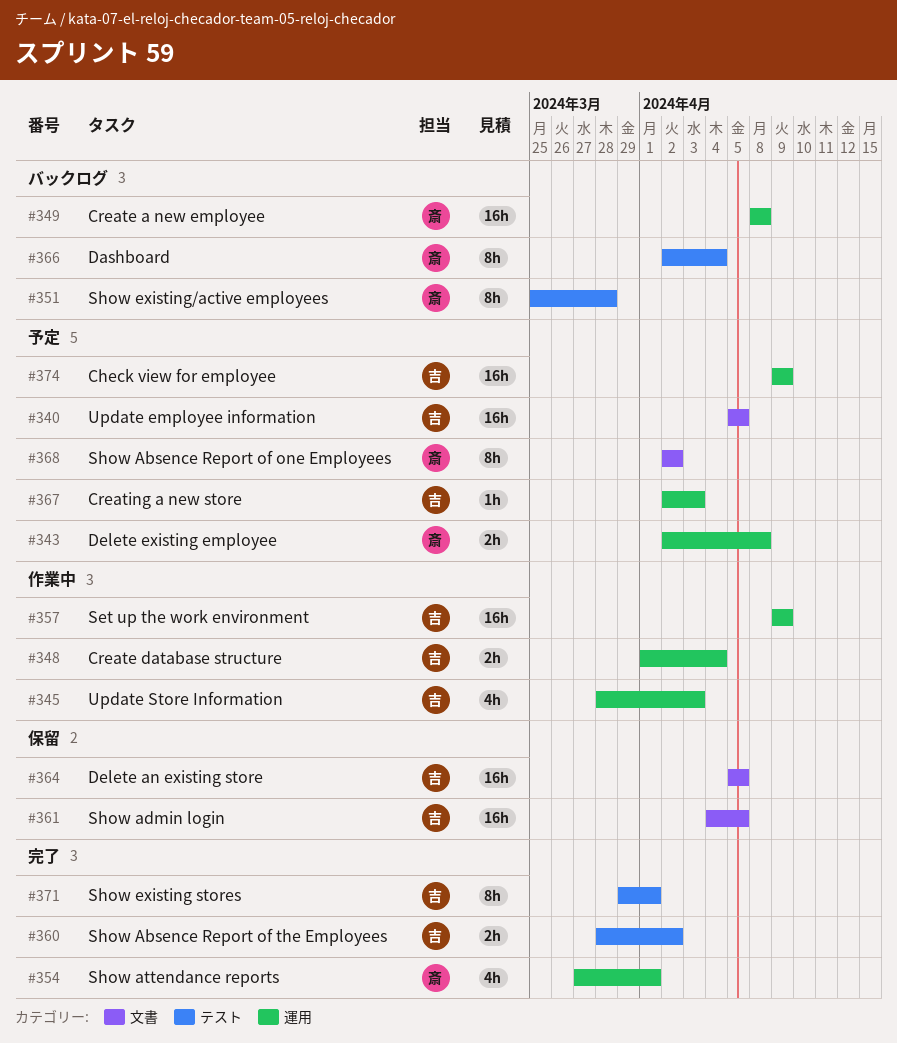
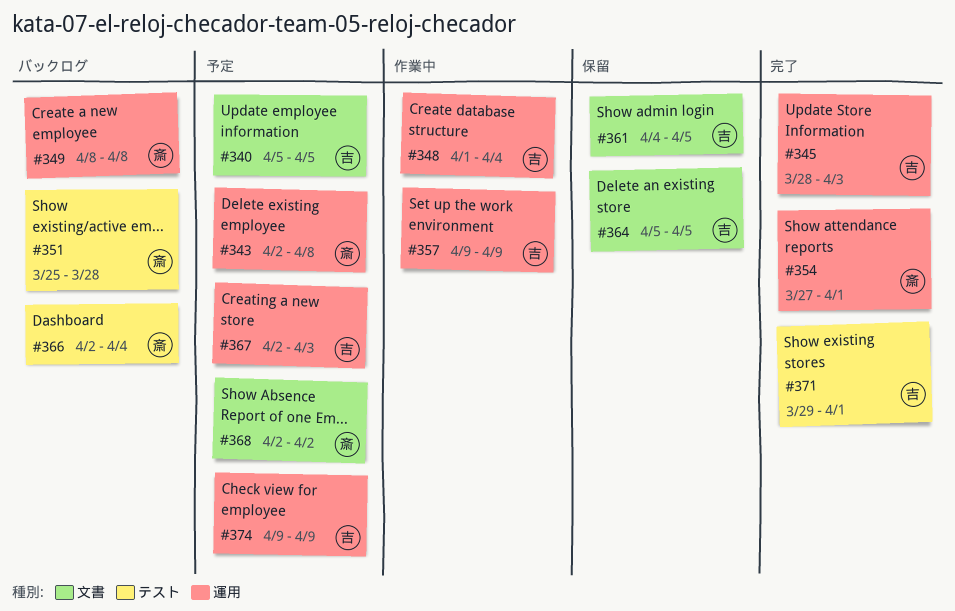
#345, status: 作業中 -> 完了
#360: present -> none

